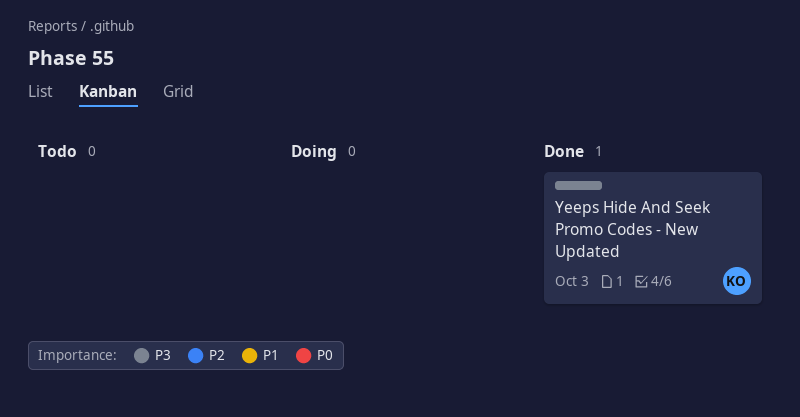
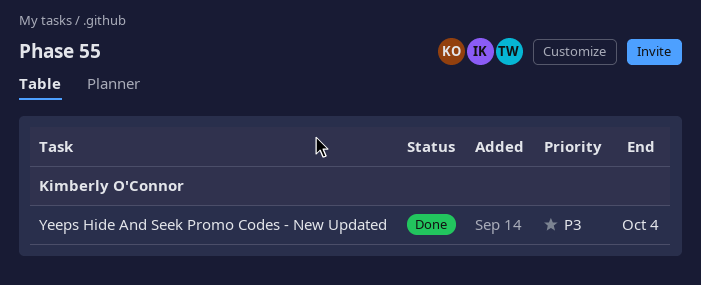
Yeeps Hide And Seek Promo Codes - New Updated, due: Oct 3 -> Oct 4

